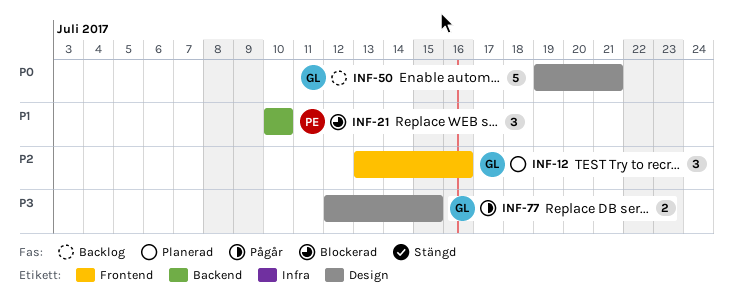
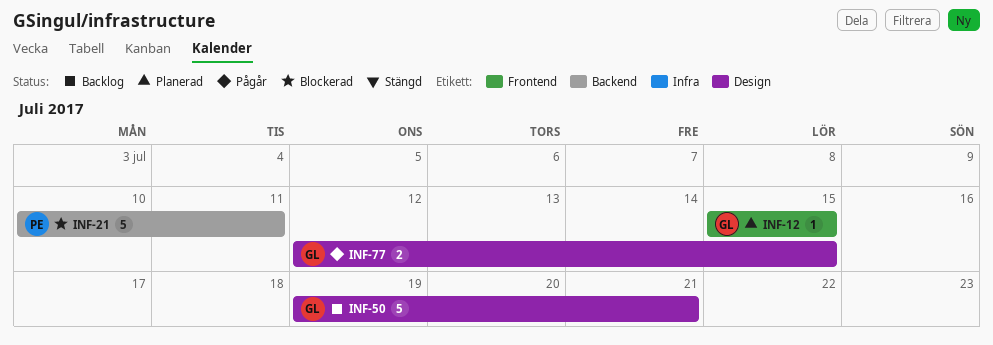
INF-12, estimate: 3 -> 1
INF-12, start: Jul 13 -> Jul 15
INF-12, due: Jul 16 -> Jul 15
INF-21, estimate: 3 -> 5
INF-21, due: Jul 10 -> Jul 11

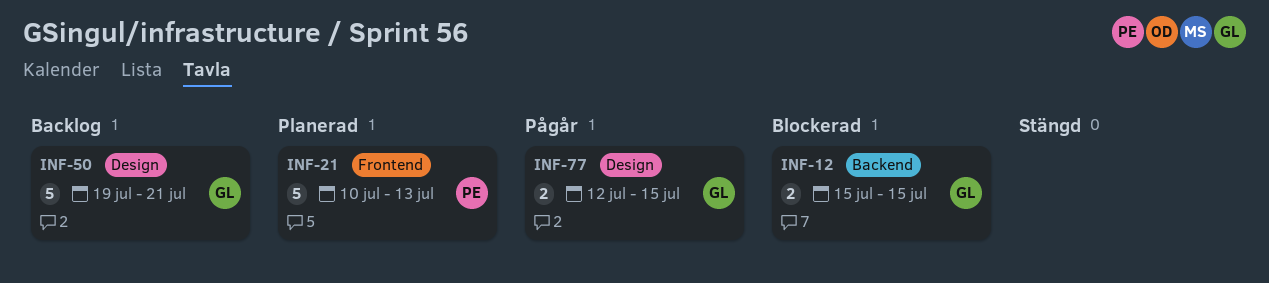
INF-12, status: Planerad -> Blockerad
INF-12, label: Frontend -> Backend
INF-12, estimate: 1 -> 2
INF-21, status: Blockerad -> Planerad
INF-21, label: Backend -> Frontend
INF-21, due: Jul 11 -> Jul 13

